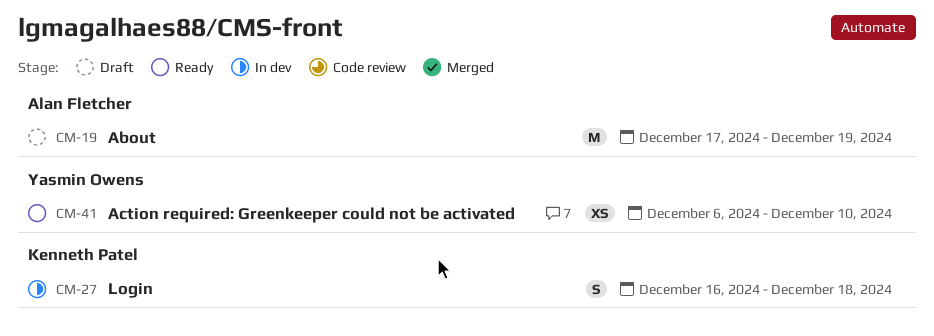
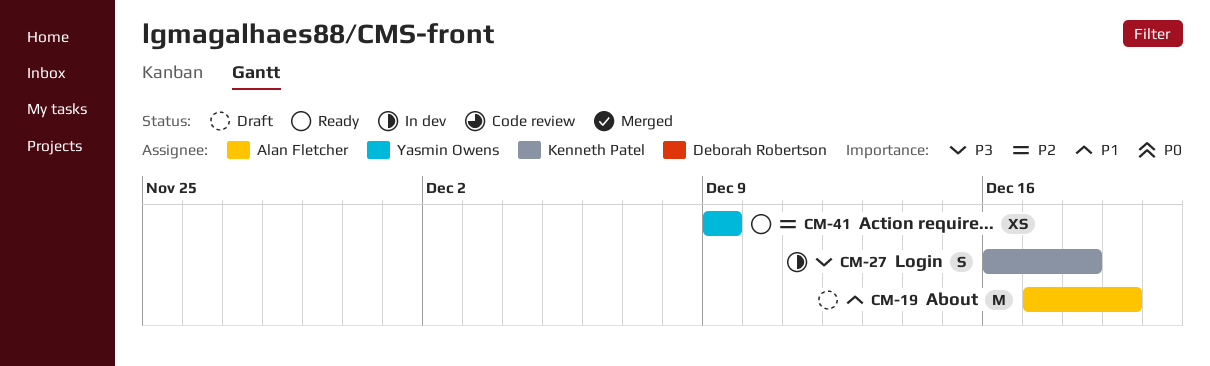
CM-41, start: Dec 6 -> Dec 9
CM-41, due: Dec 10 -> Dec 9

